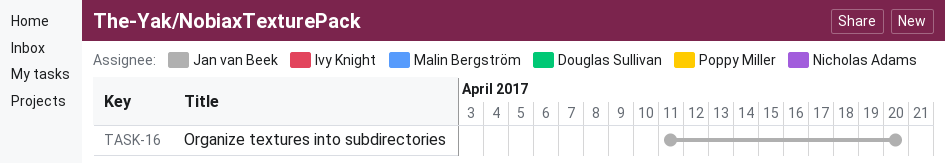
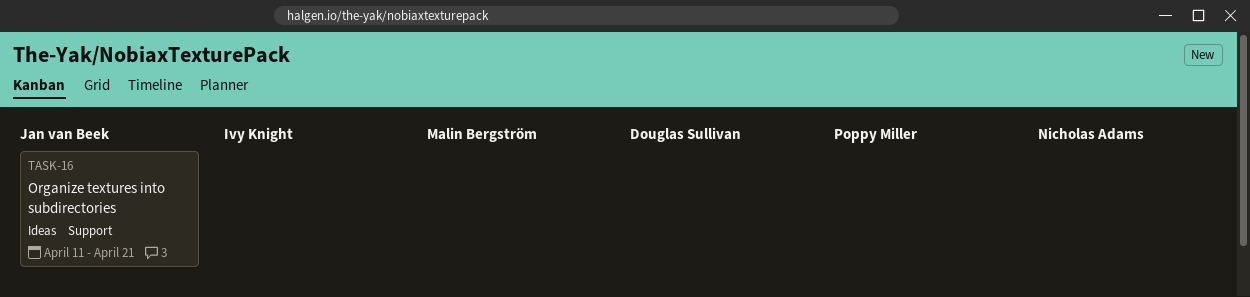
TASK-16, due: Apr 20 -> Apr 21

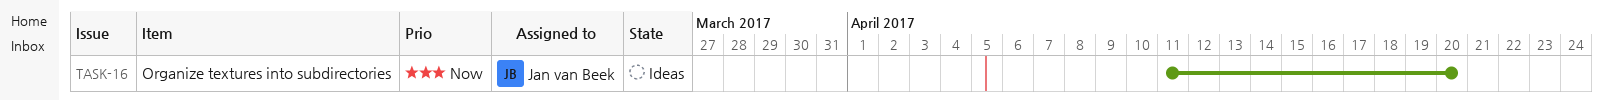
TASK-16, due: Apr 21 -> Apr 20

